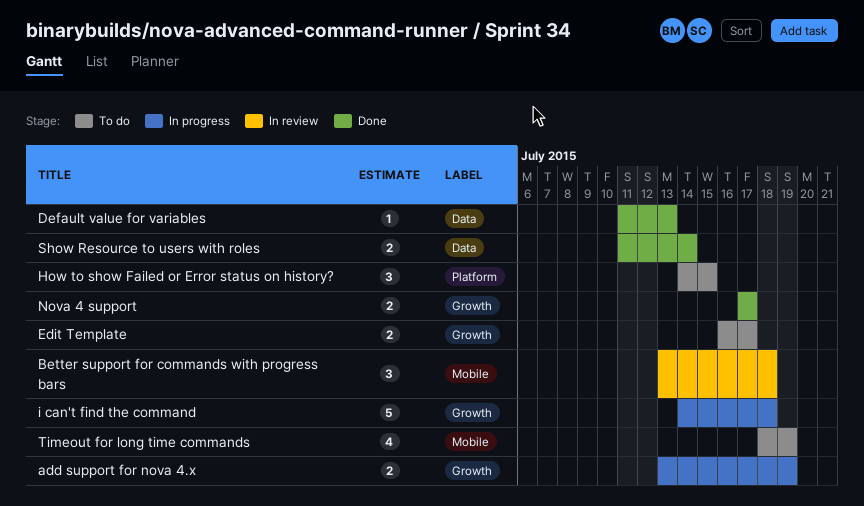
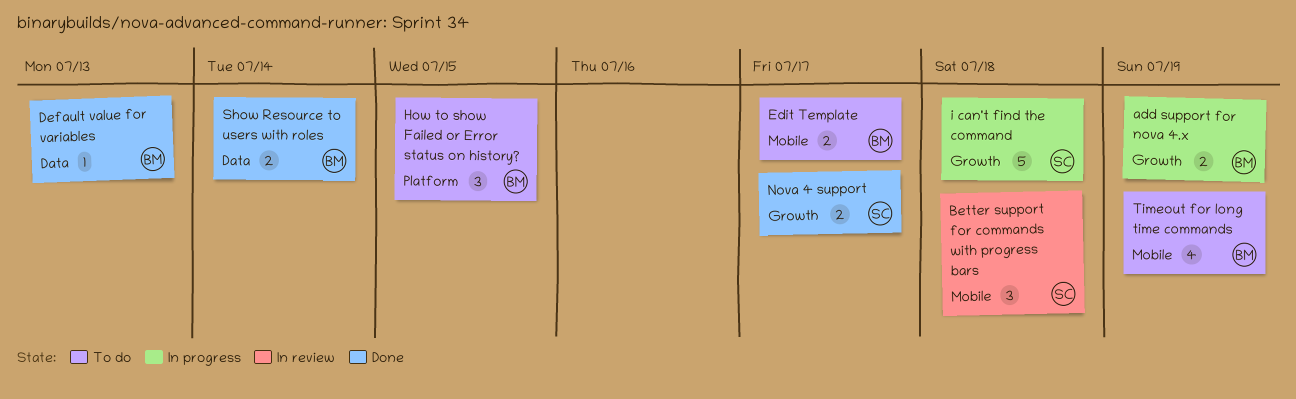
Edit Template, label: Growth -> Mobile

